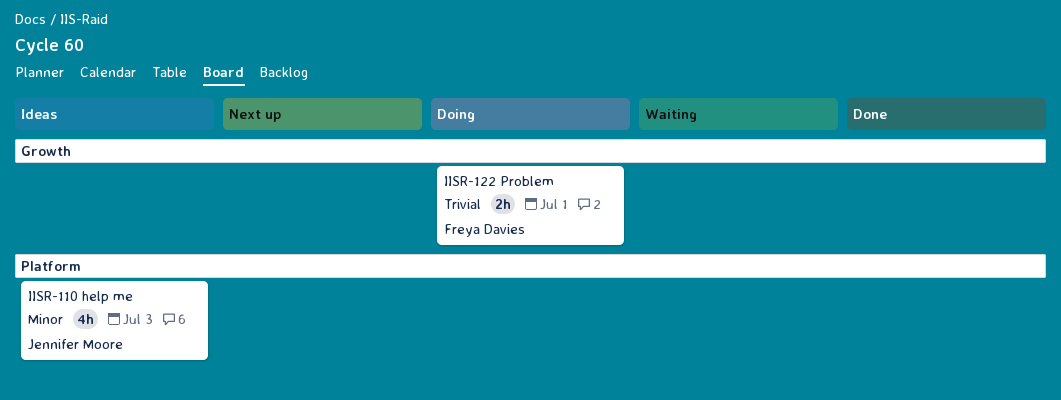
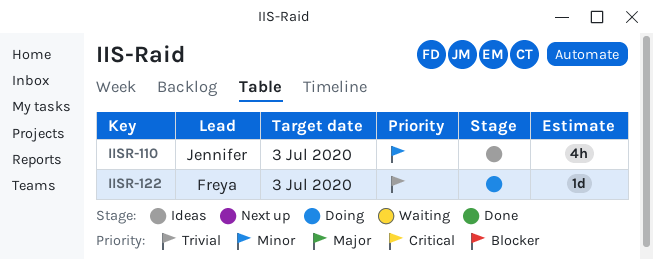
IISR-122, estimate: 2h -> 1d
IISR-122, due: Jul 1 -> Jul 3

